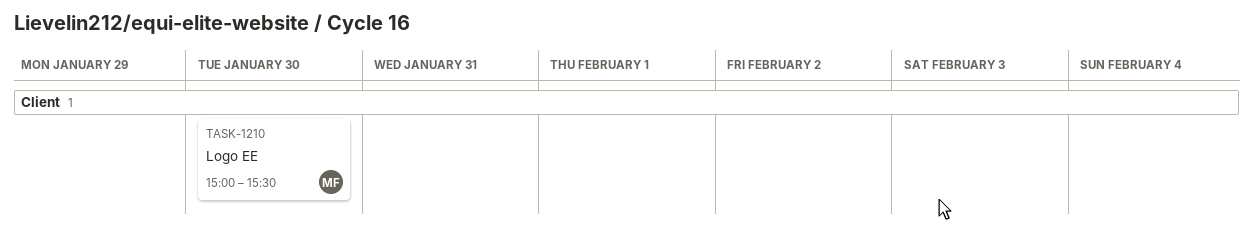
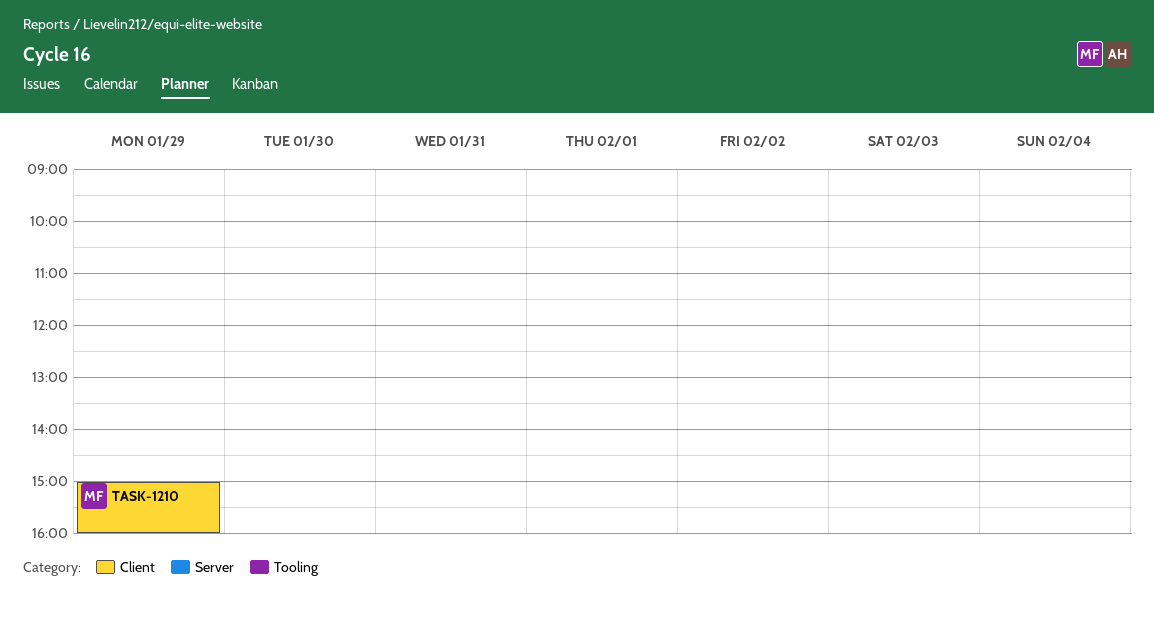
TASK-1210, day: Jan 30 -> Jan 29
TASK-1210, ends: 15:30 -> 16:00

